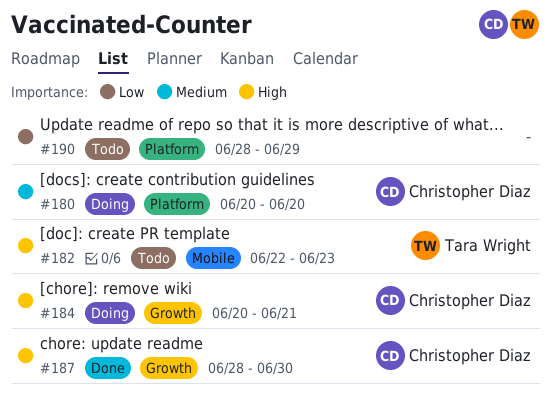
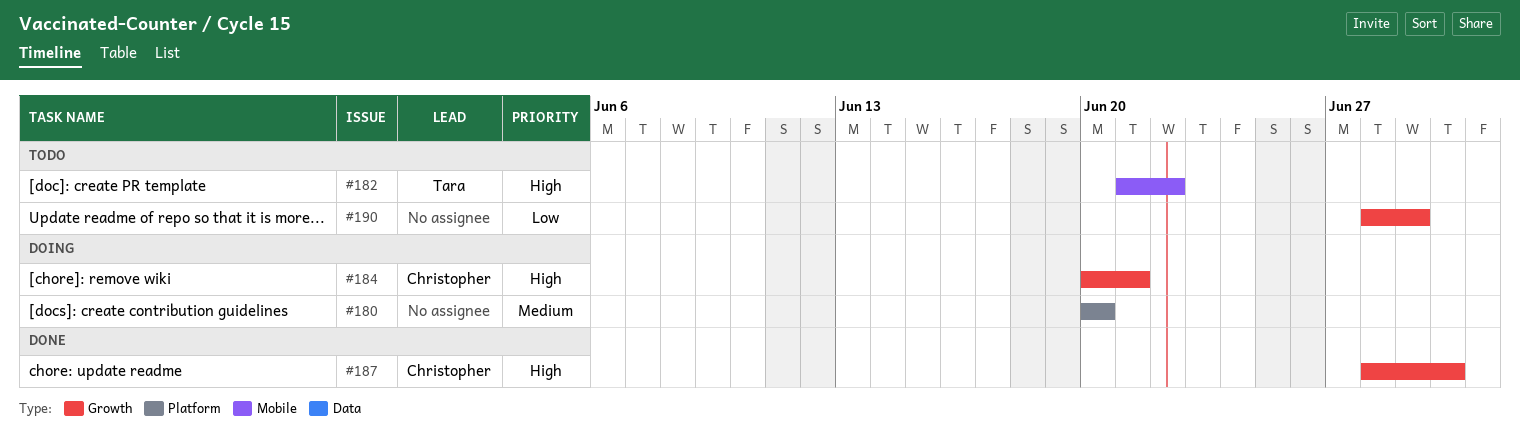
#180, owner: Christopher Diaz -> none
#182, start: Jun 22 -> Jun 21
#182, due: Jun 23 -> Jun 22
#190, label: Platform -> Growth

